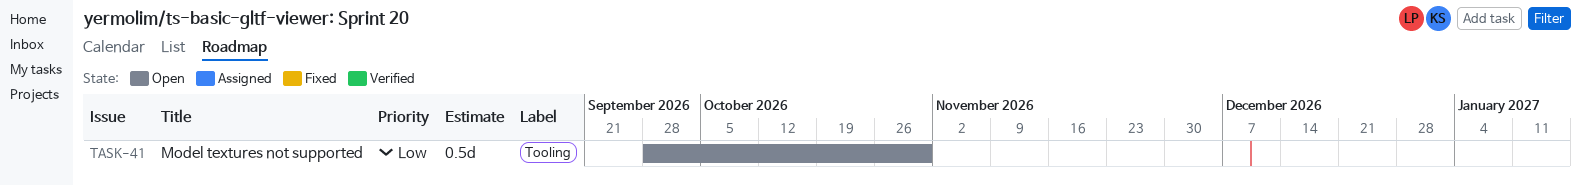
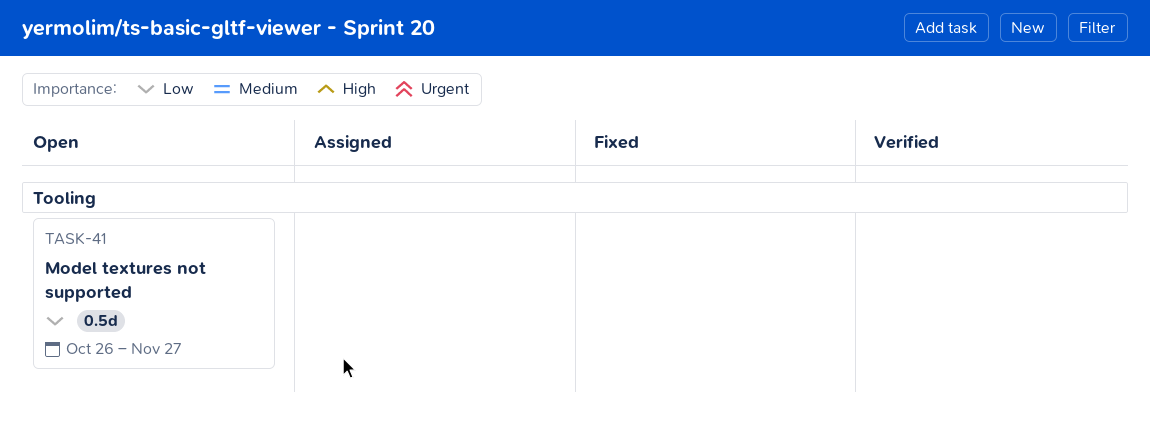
TASK-41, start: Sep 28 -> Oct 26
TASK-41, due: Oct 30 -> Nov 27

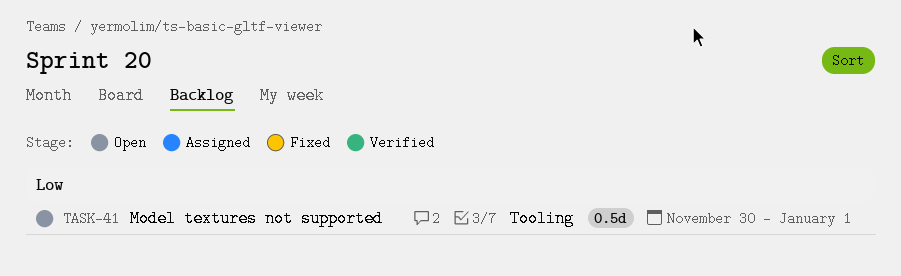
TASK-41, start: Oct 26 -> Nov 30
TASK-41, due: Nov 27 -> Jan 1

